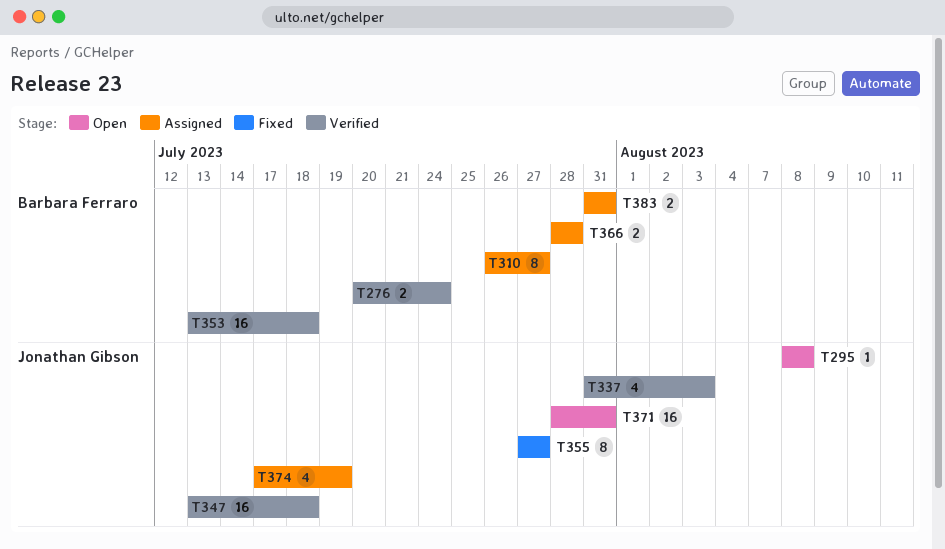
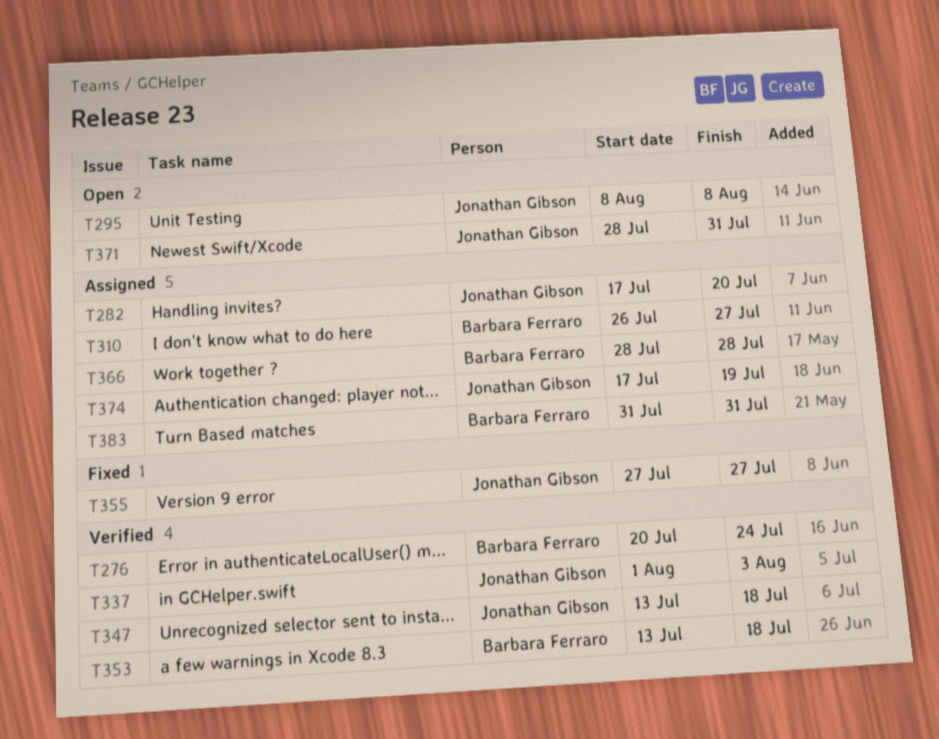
T282: none -> present
T337, start: Jul 31 -> Aug 1

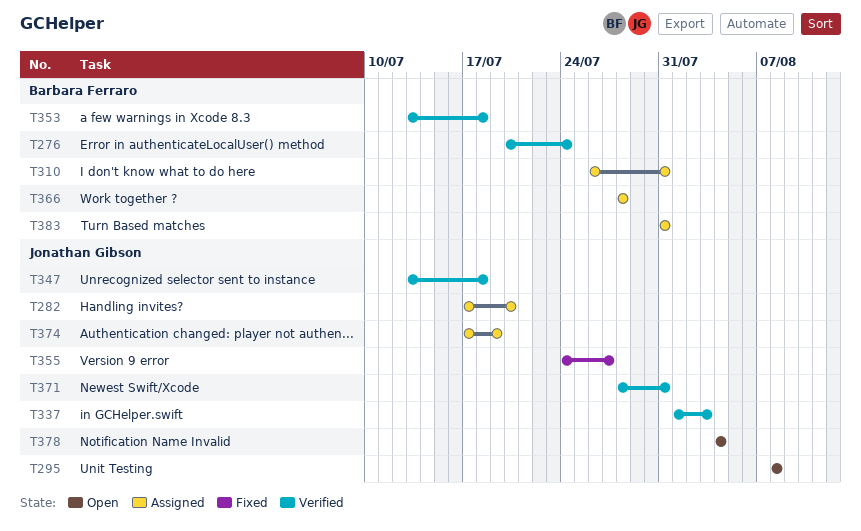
T310, due: Jul 27 -> Jul 31
T355, start: Jul 27 -> Jul 24
T371, status: Open -> Verified
T378: none -> present

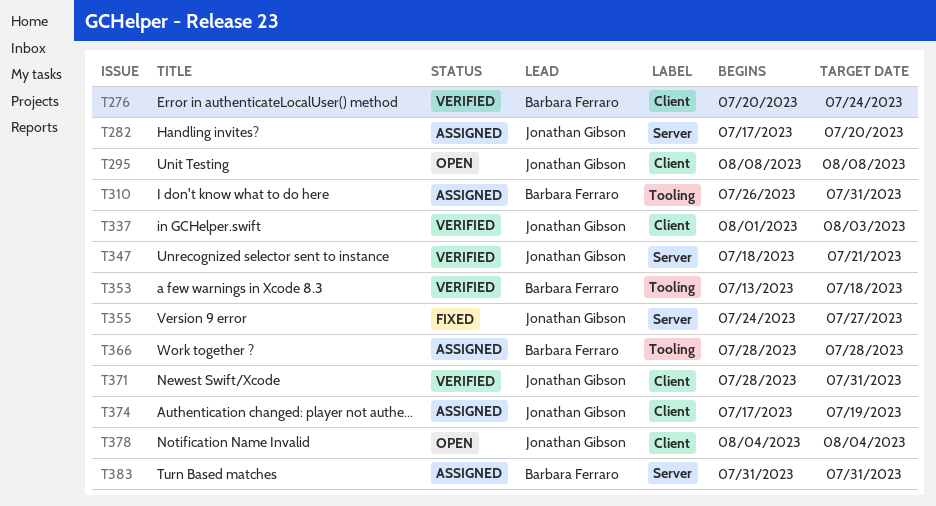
T347, start: Jul 13 -> Jul 18
T347, due: Jul 18 -> Jul 21

